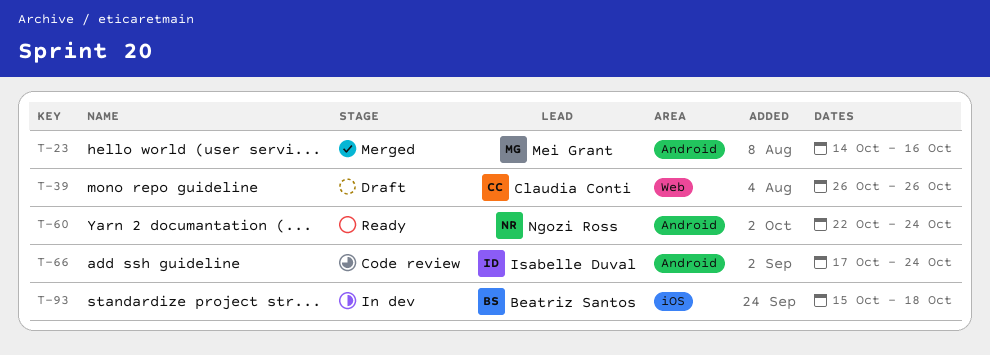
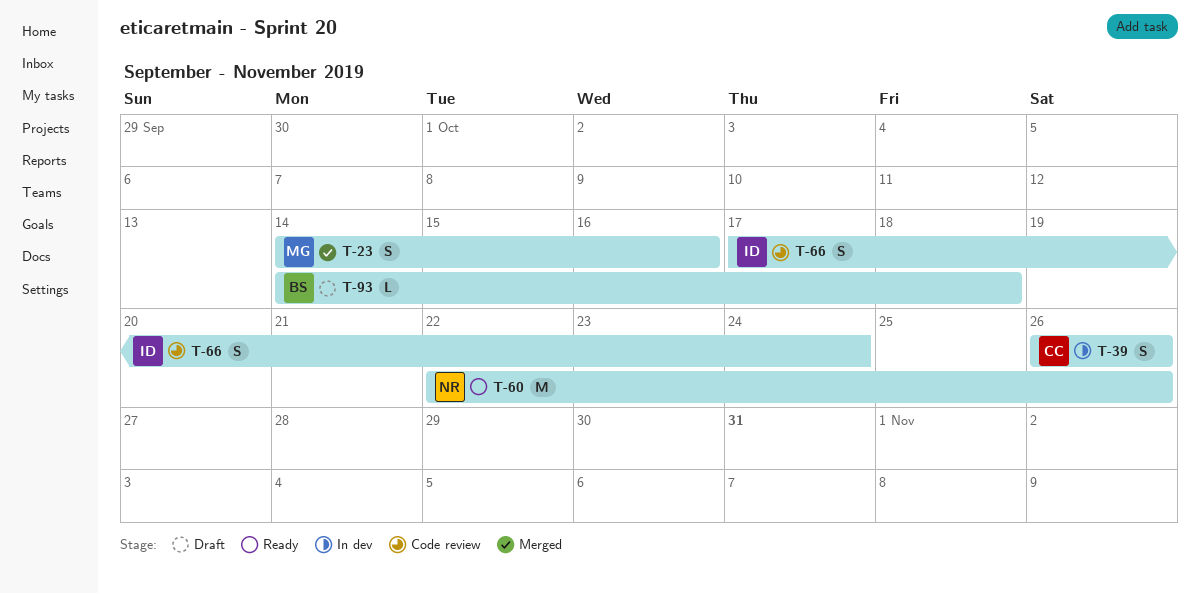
T-39, status: Draft -> In dev
T-60, due: Oct 24 -> Oct 26
T-93, status: In dev -> Draft
T-93, start: Oct 15 -> Oct 14

